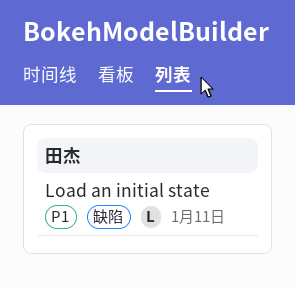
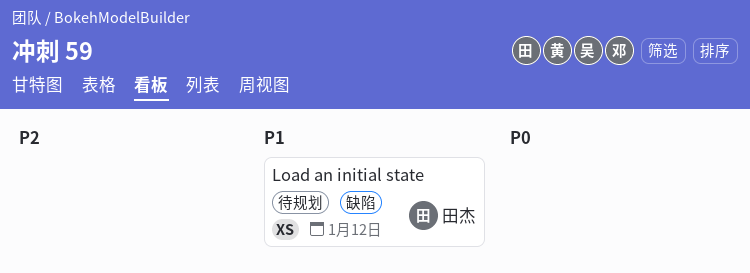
Load an initial state, estimate: L -> XS
Load an initial state, due: Jan 11 -> Jan 12

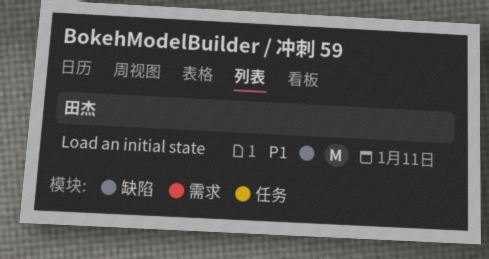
Load an initial state, estimate: XS -> M
Load an initial state, due: Jan 12 -> Jan 11

